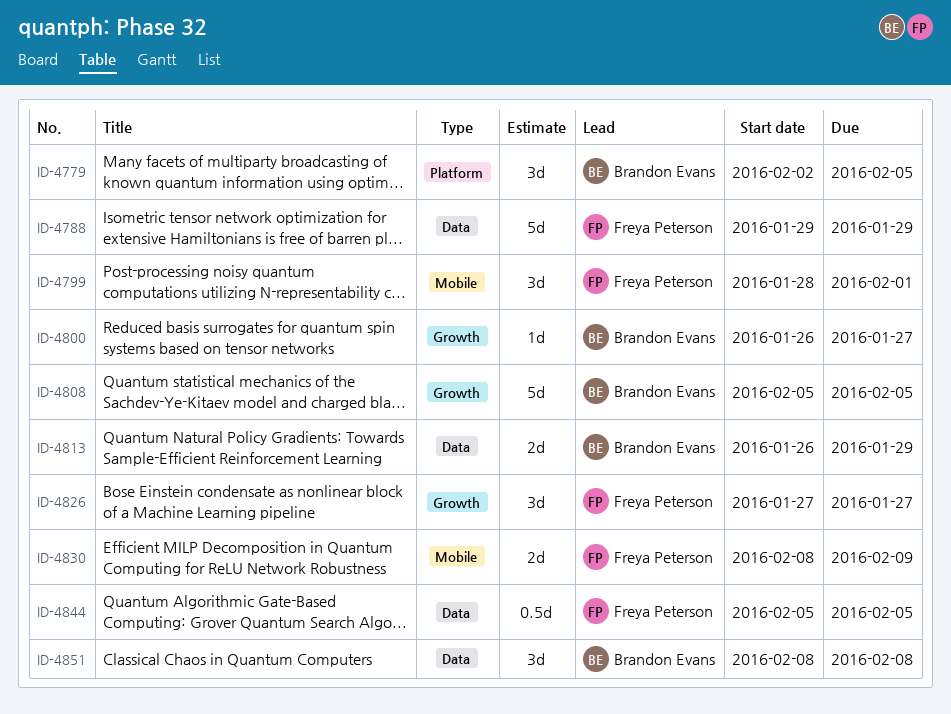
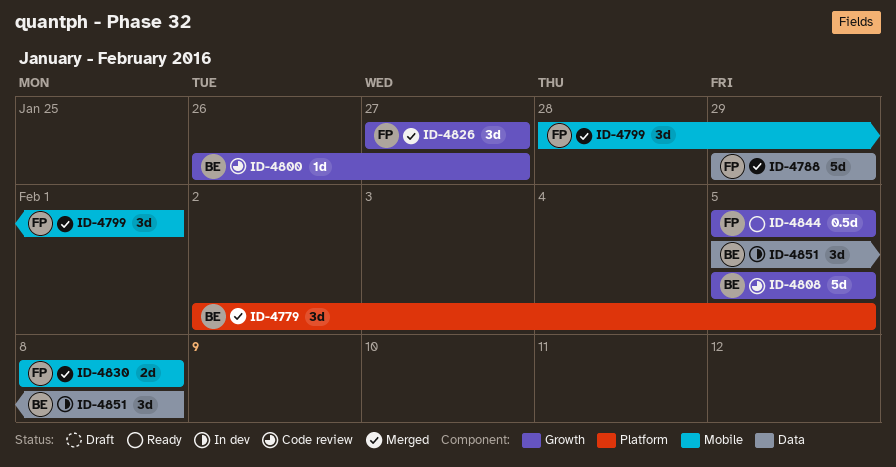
ID-4813: present -> none
ID-4830, due: Feb 9 -> Feb 8
ID-4844, label: Data -> Growth
ID-4851, start: Feb 8 -> Feb 5

